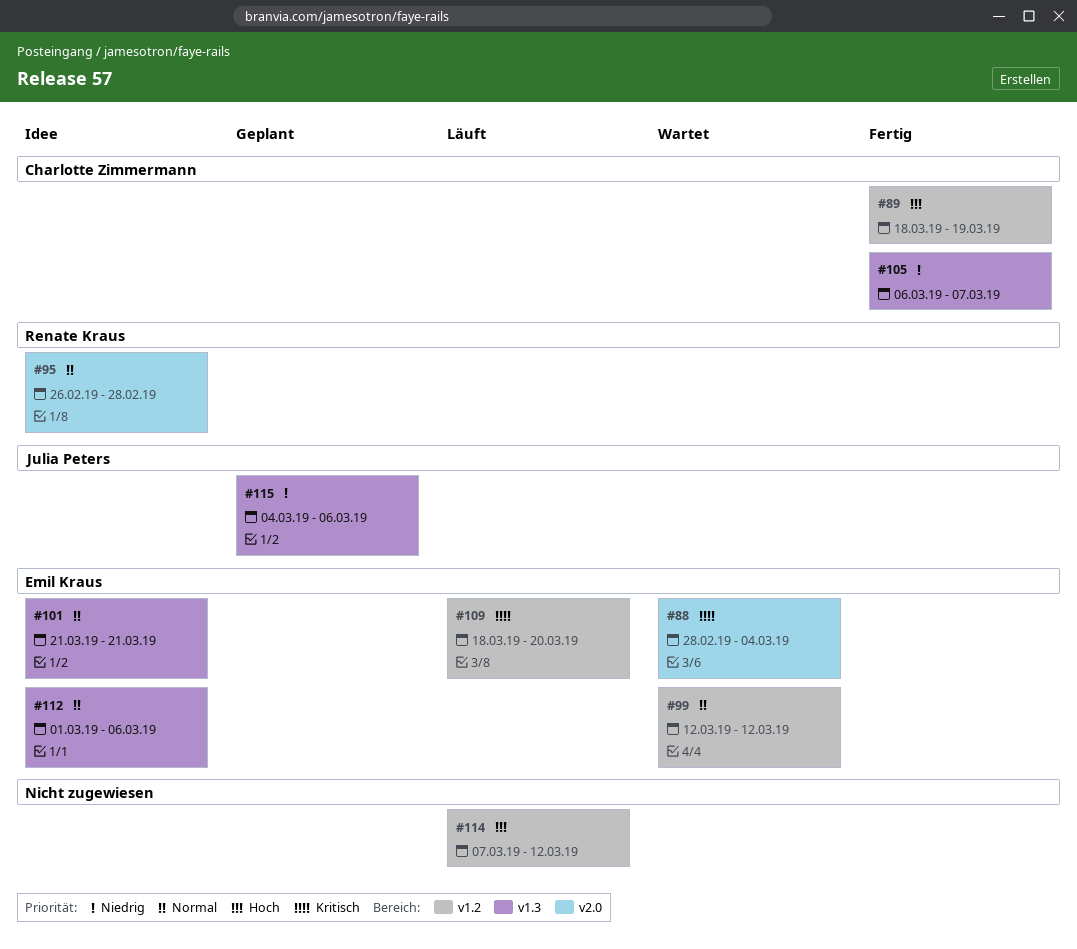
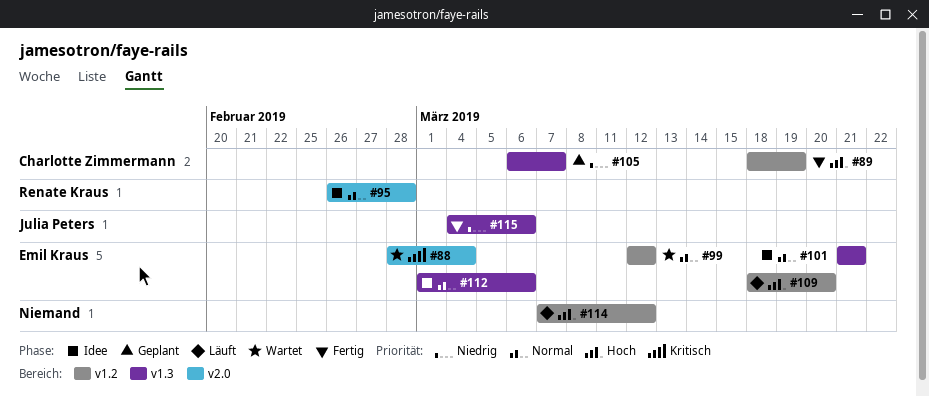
#105, status: Fertig -> Geplant
#109, priority: Kritisch -> Hoch
#115, status: Geplant -> Fertig

